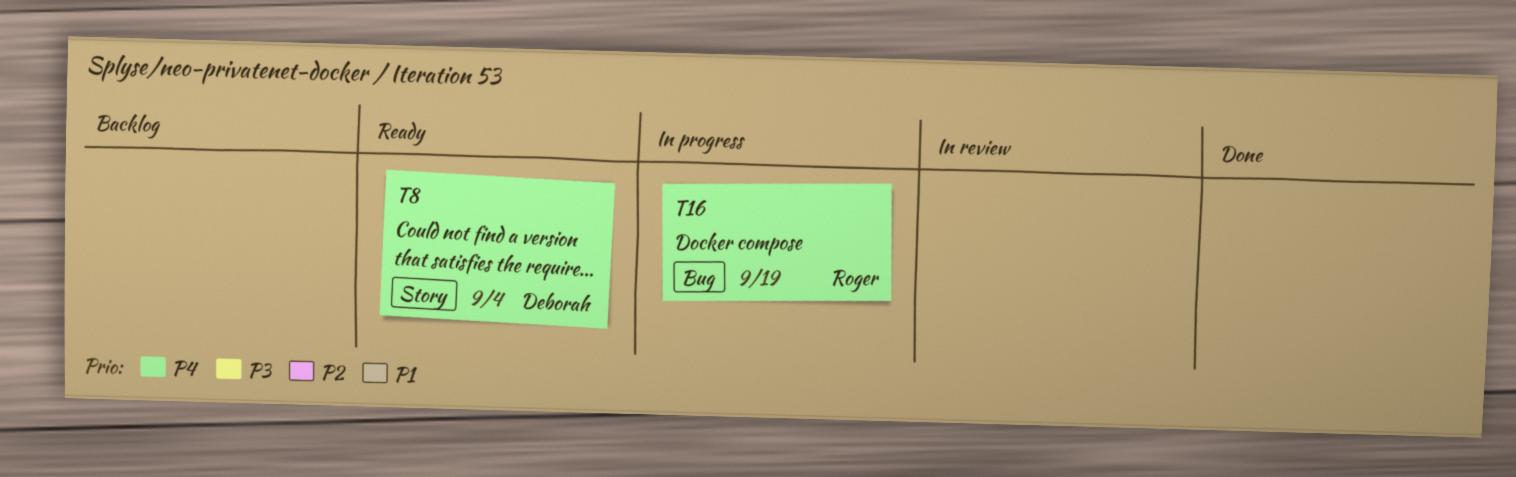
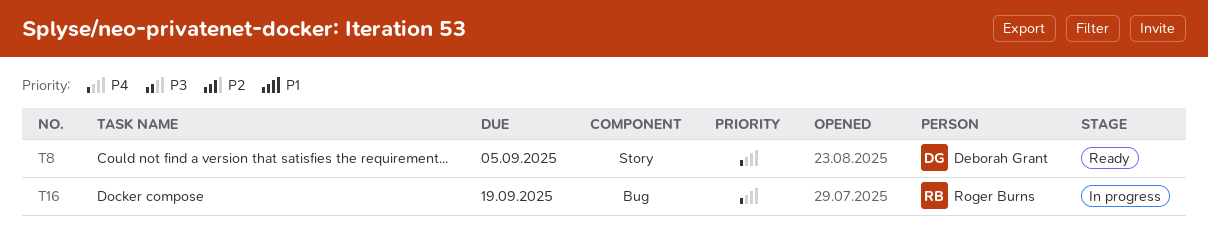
T8, due: Sep 4 -> Sep 5

